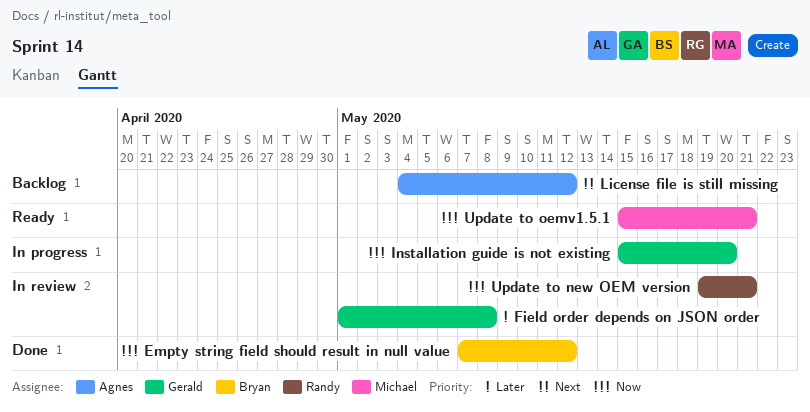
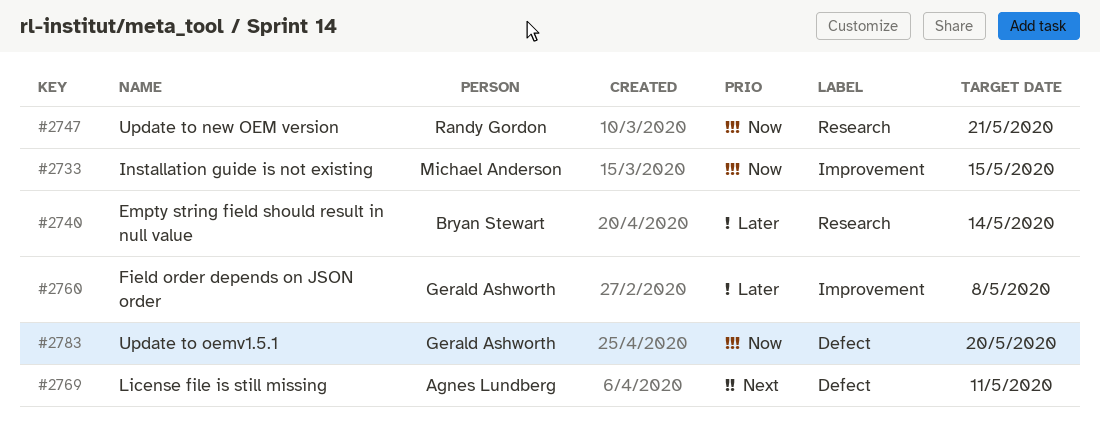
Empty string field should result in null value, priority: Now -> Later
Empty string field should result in null value, due: May 12 -> May 14
Installation guide is not existing, owner: Gerald Ashworth -> Michael Anderson
Installation guide is not existing, due: May 20 -> May 15
License file is still missing, due: May 12 -> May 11
Update to oemv1.5.1, owner: Michael Anderson -> Gerald Ashworth
Update to oemv1.5.1, due: May 21 -> May 20

